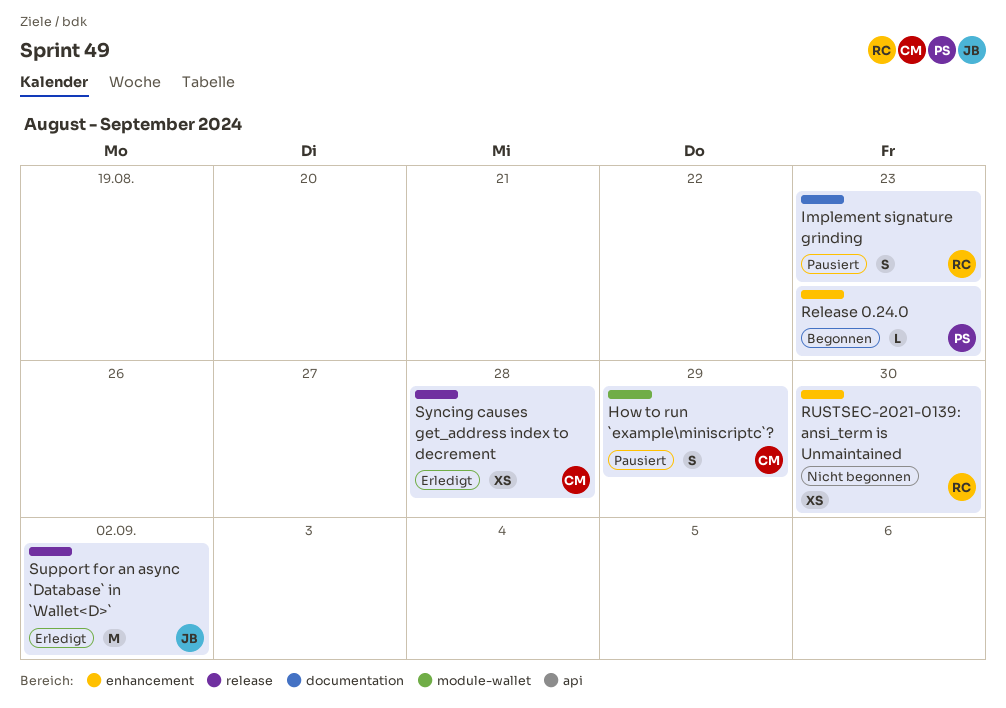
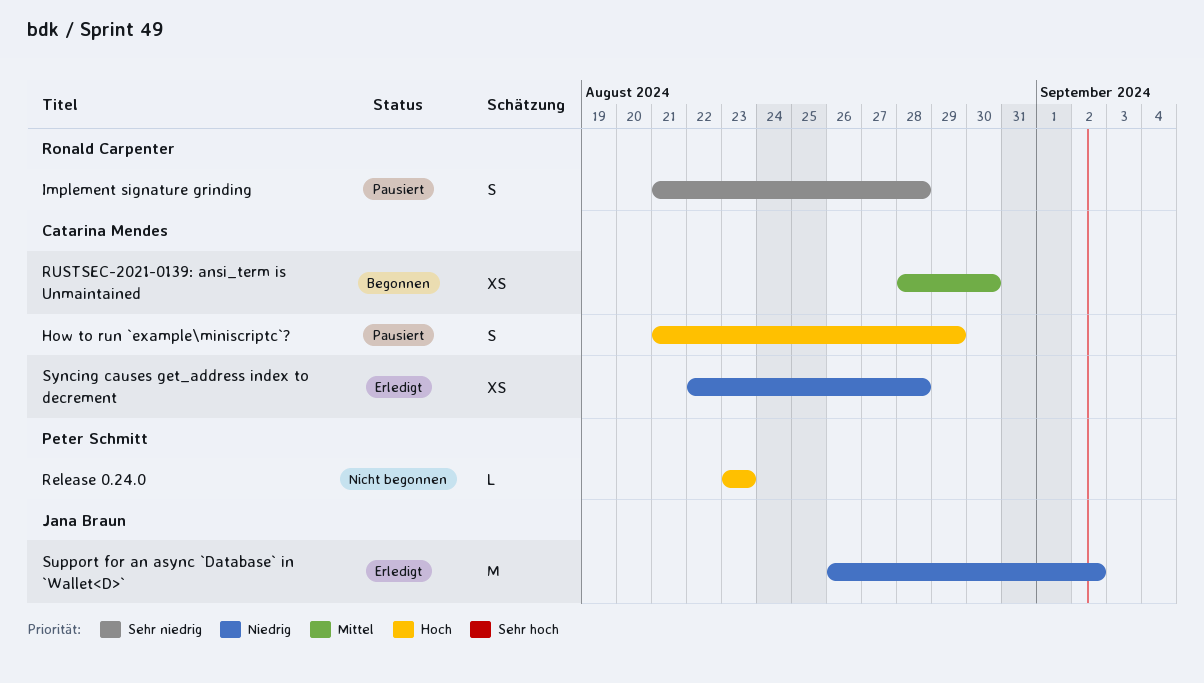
Implement signature grinding, due: Aug 23 -> Aug 28
Release 0.24.0, status: Begonnen -> Nicht begonnen
RUSTSEC-2021-0139: ansi_term is Unmaintained, status: Nicht begonnen -> Begonnen
RUSTSEC-2021-0139: ansi_term is Unmaintained, owner: Ronald Carpenter -> Catarina Mendes

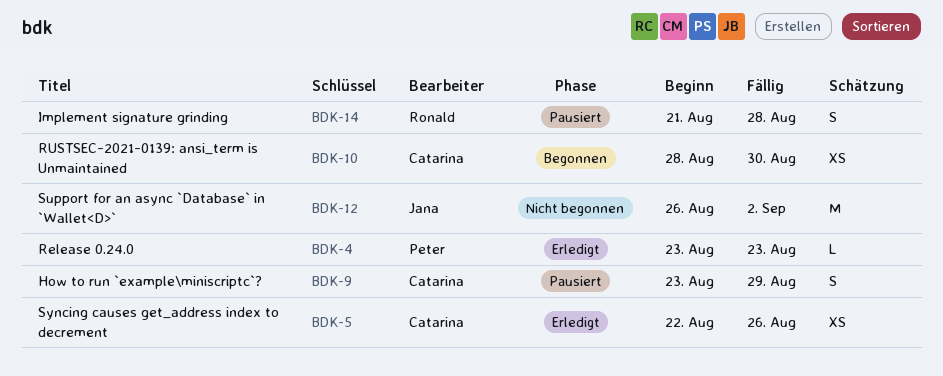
How to run `example\miniscriptc`?, start: Aug 21 -> Aug 23
Release 0.24.0, status: Nicht begonnen -> Erledigt
Support for an async `Database` in `Wallet<D>`, status: Erledigt -> Nicht begonnen
Syncing causes get_address index to decrement, due: Aug 28 -> Aug 26

